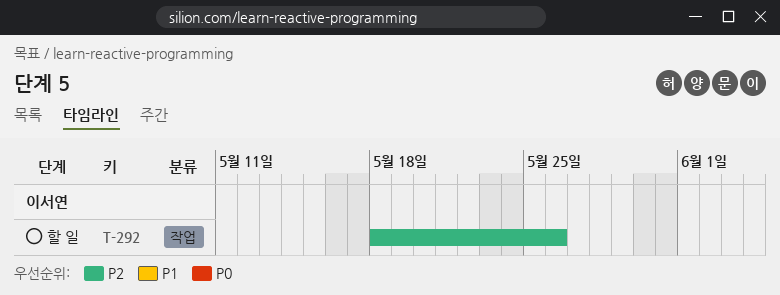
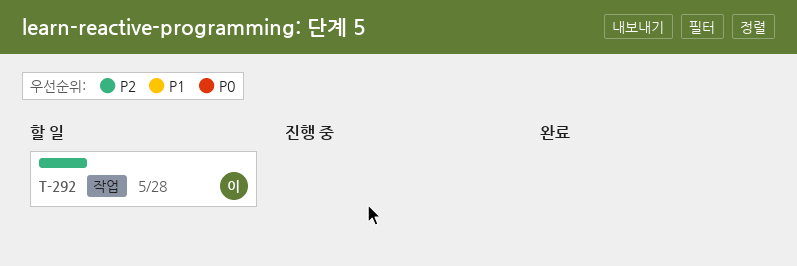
T-292, due: May 26 -> May 28

